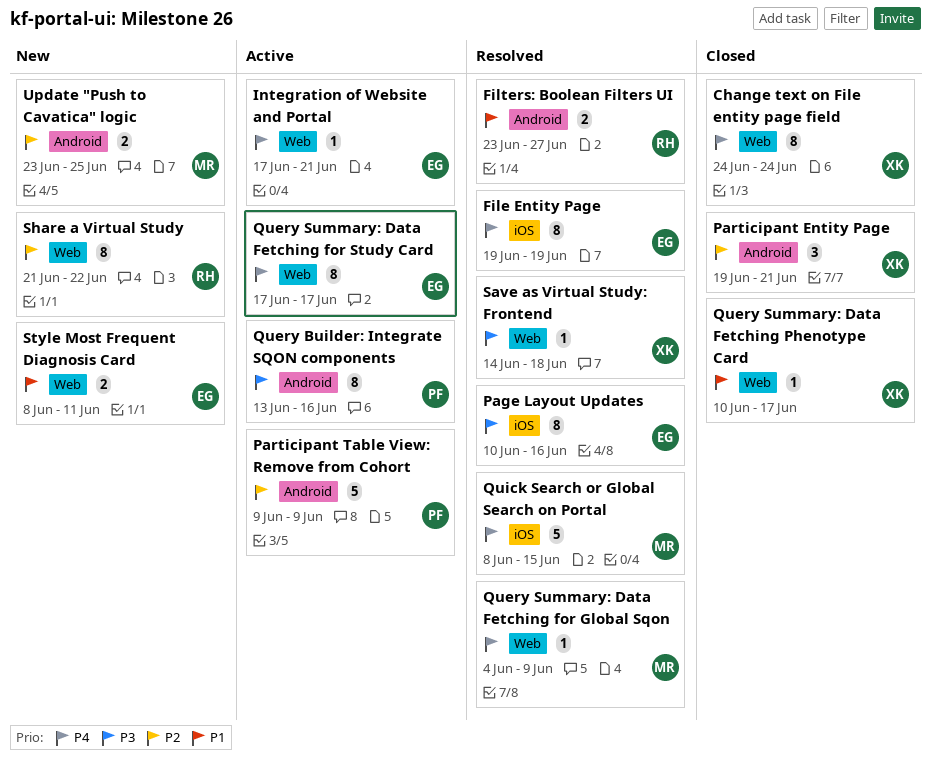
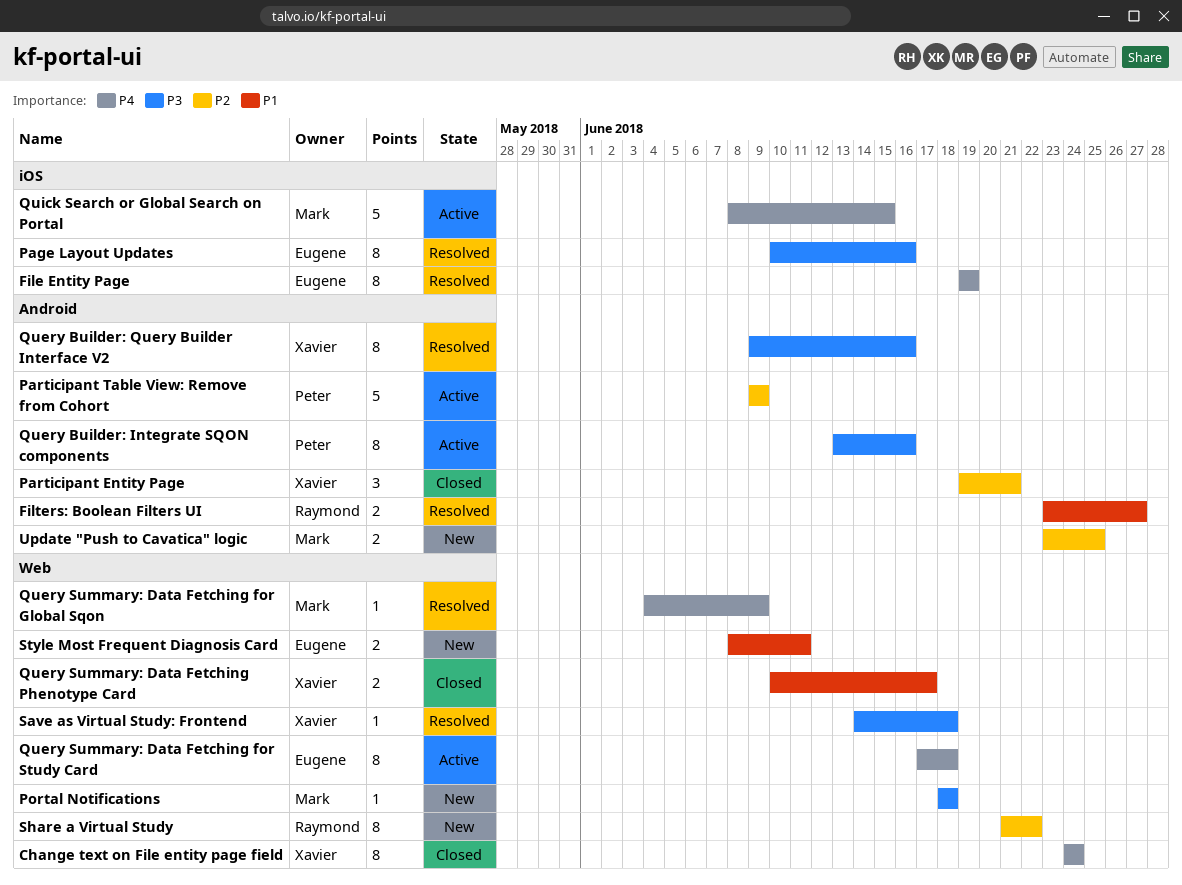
Integration of Website and Portal: present -> none
Portal Notifications: none -> present
Query Builder: Query Builder Interface V2: none -> present
Query Summary: Data Fetching for Study Card, due: Jun 17 -> Jun 18
Query Summary: Data Fetching Phenotype Card, estimate: 1 -> 2
Quick Search or Global Search on Portal, status: Resolved -> Active

